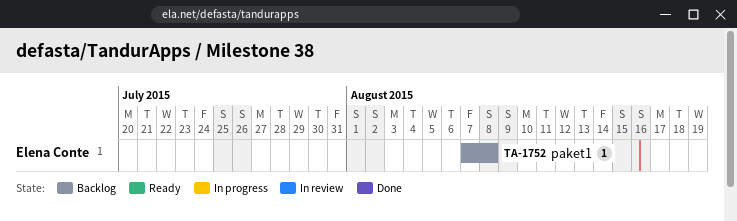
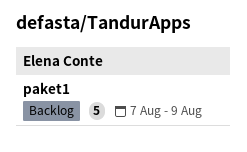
paket1, estimate: 1 -> 5
paket1, due: Aug 8 -> Aug 9

